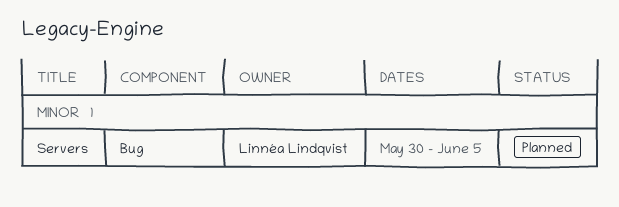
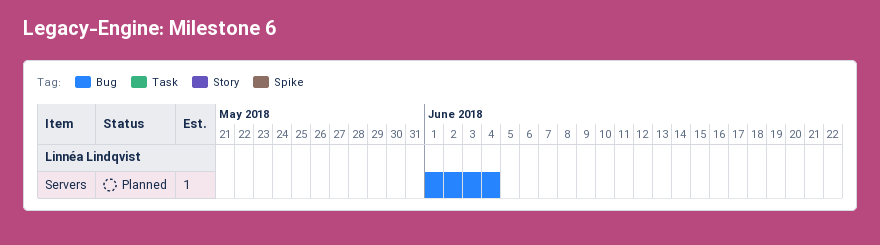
Servers, start: May 30 -> Jun 1
Servers, due: Jun 5 -> Jun 4

